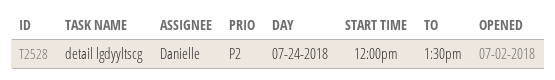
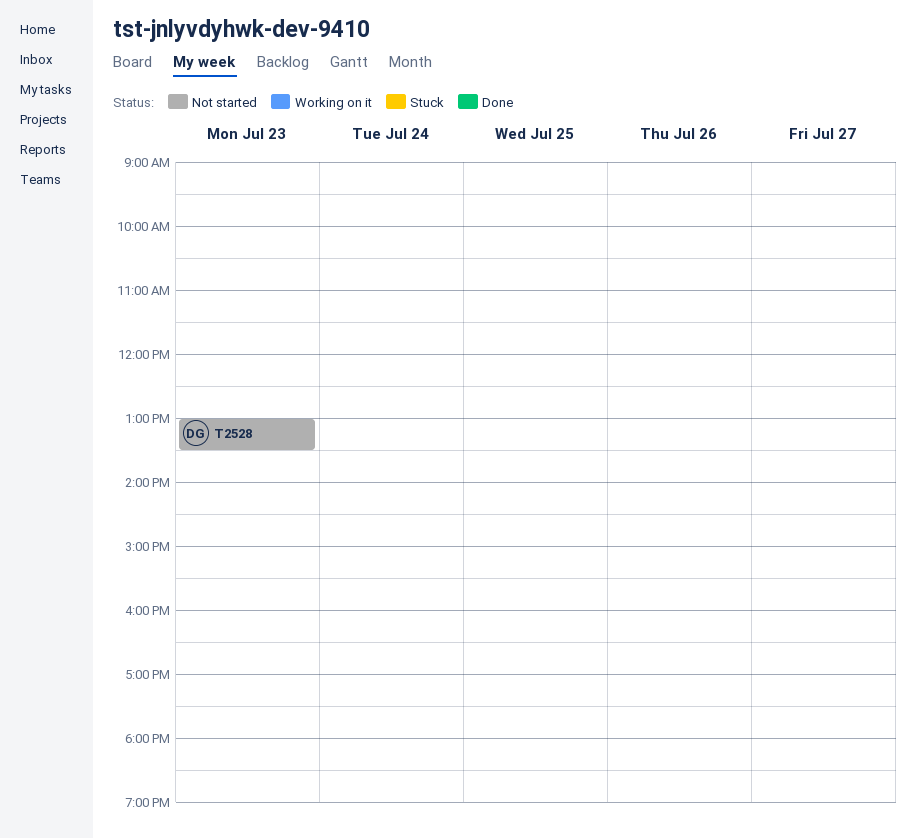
T2528, day: Jul 24 -> Jul 23
T2528, begins: 12:00 -> 13:00

